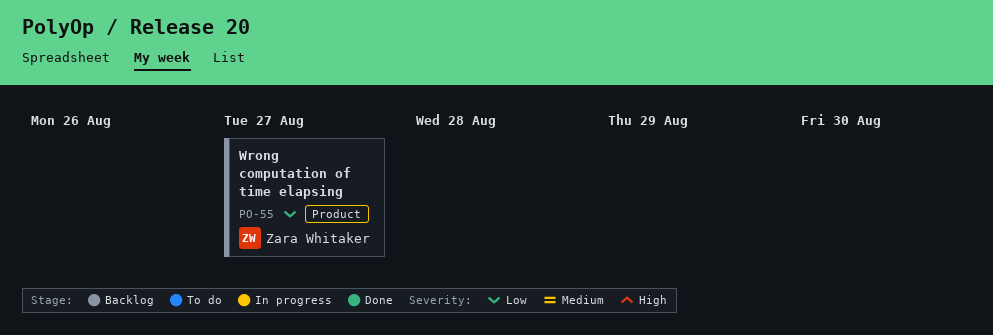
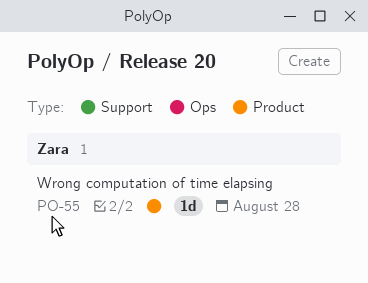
PO-55, due: Aug 27 -> Aug 28

